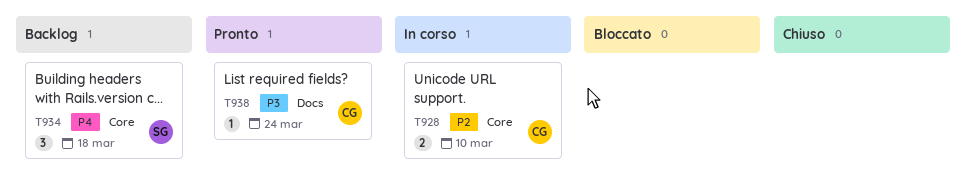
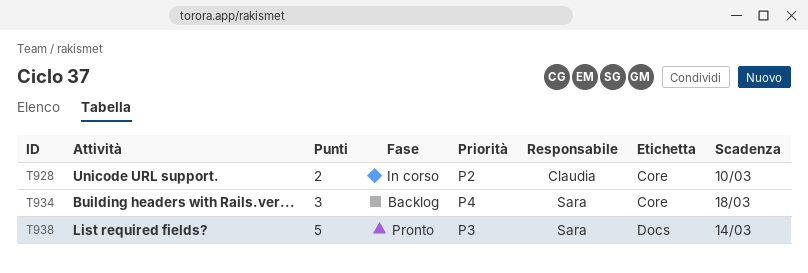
T938, owner: Claudia -> Sara
T938, estimate: 1 -> 5
T938, due: Mar 24 -> Mar 14

